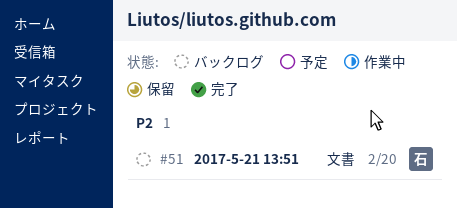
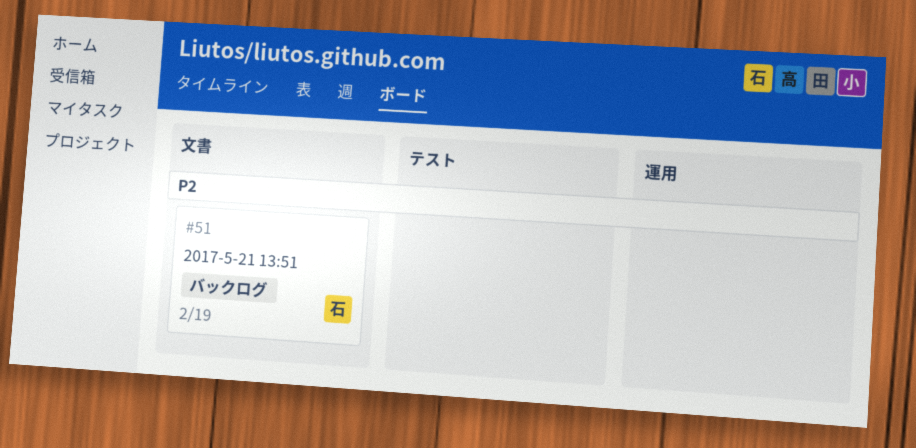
#51, due: Feb 20 -> Feb 19

